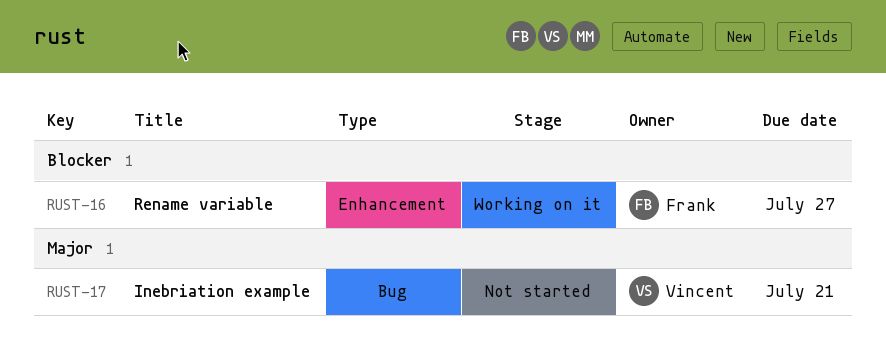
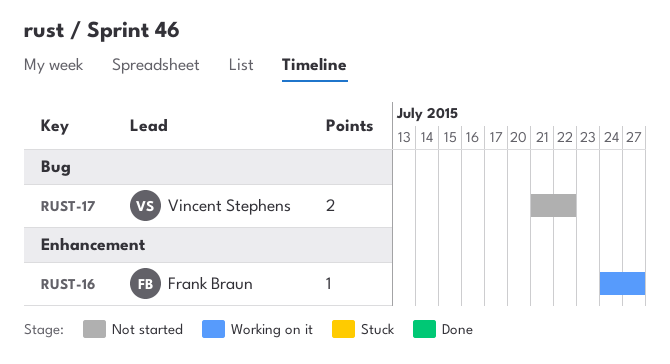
RUST-17, due: Jul 21 -> Jul 22

